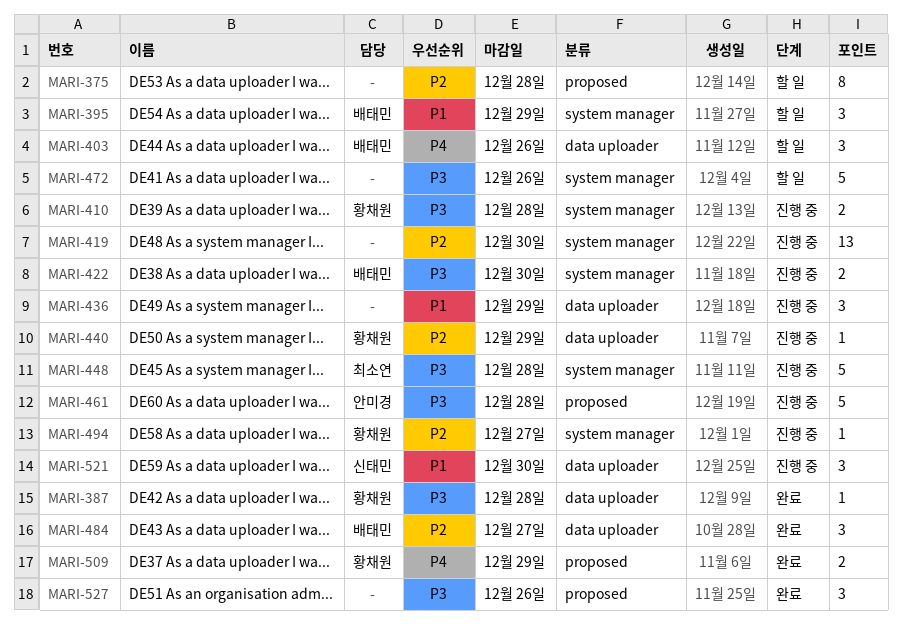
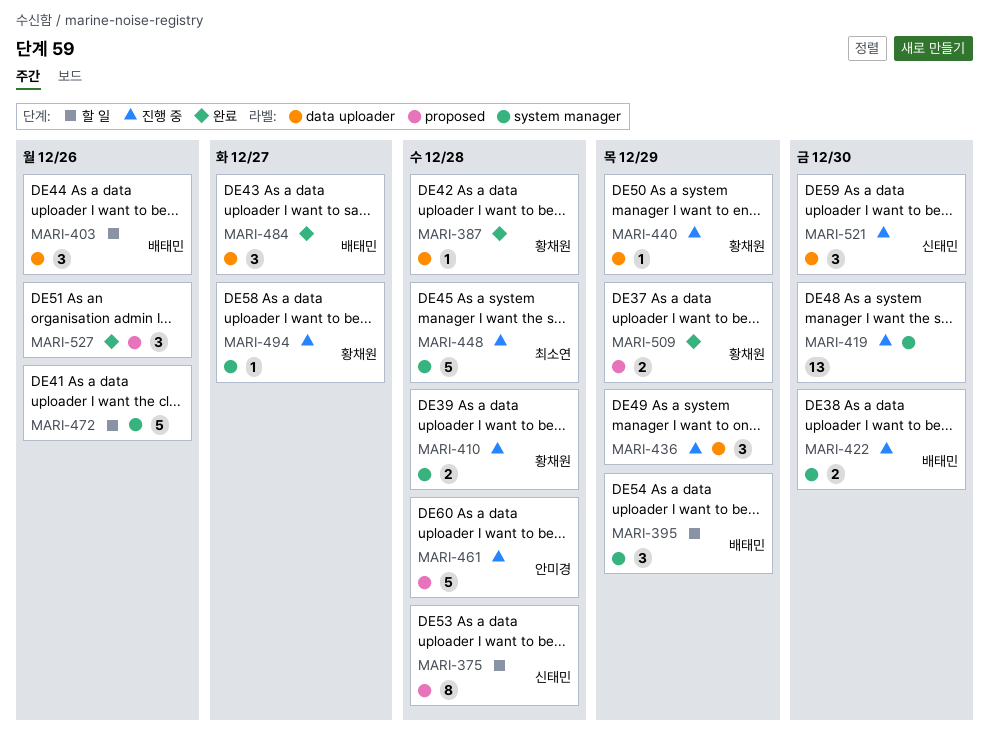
MARI-375, owner: none -> 신태민

